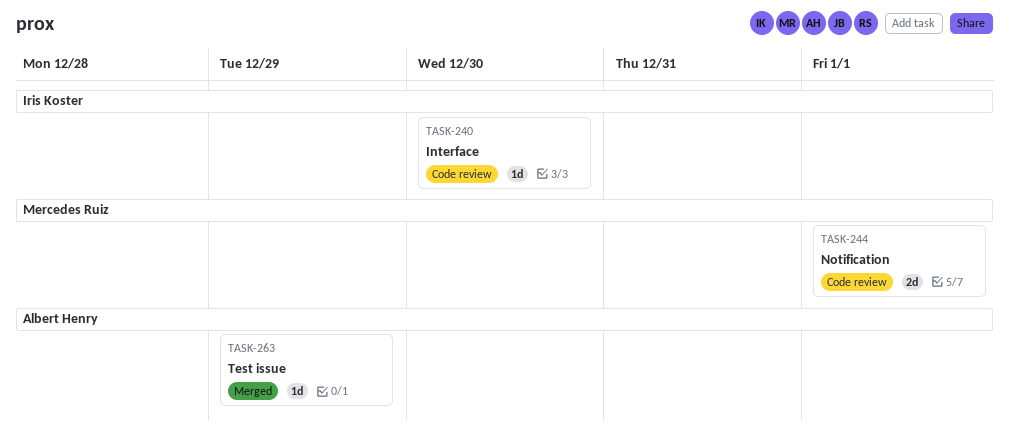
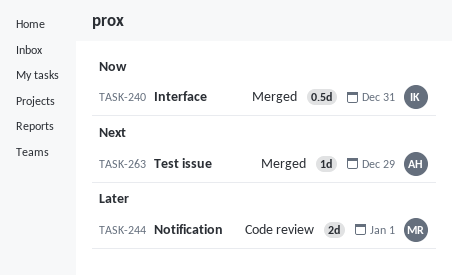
TASK-240, status: Code review -> Merged
TASK-240, estimate: 1d -> 0.5d
TASK-240, due: Dec 30 -> Dec 31

